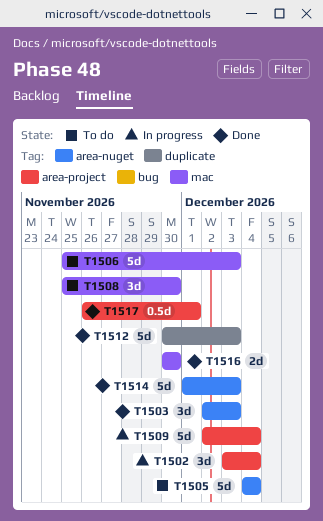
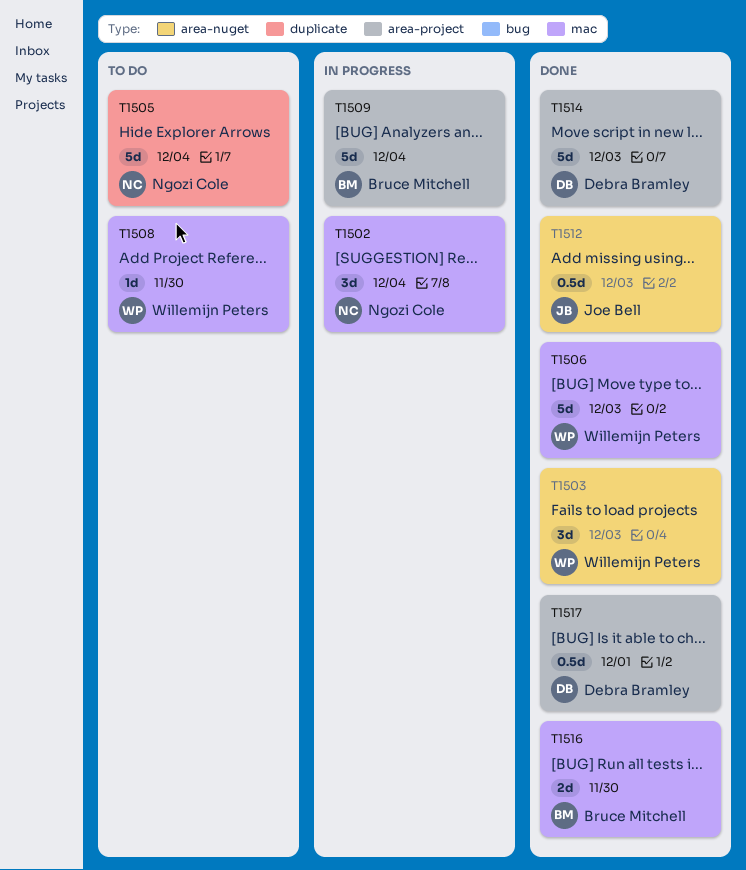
T1502, label: area-project -> mac
T1505, label: area-nuget -> duplicate
T1506, status: To do -> Done
T1508, estimate: 3d -> 1d
T1512, label: duplicate -> area-nuget
T1512, estimate: 5d -> 0.5d
T1514, label: area-nuget -> area-project

